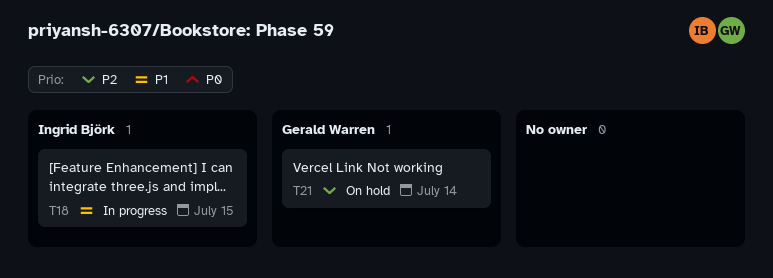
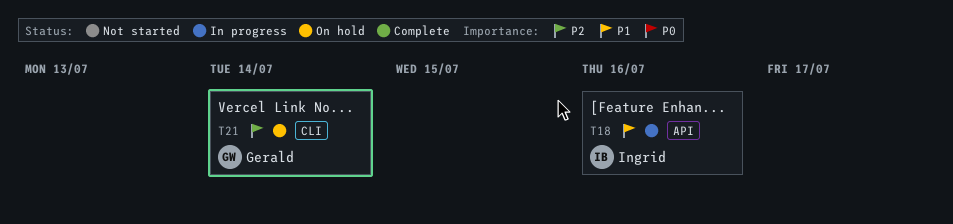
T18, due: Jul 15 -> Jul 16

